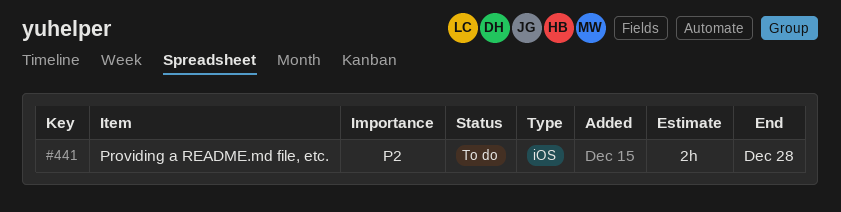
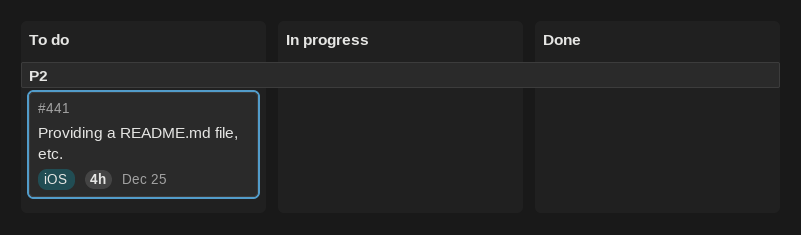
#441, estimate: 2h -> 4h
#441, due: Dec 28 -> Dec 25

